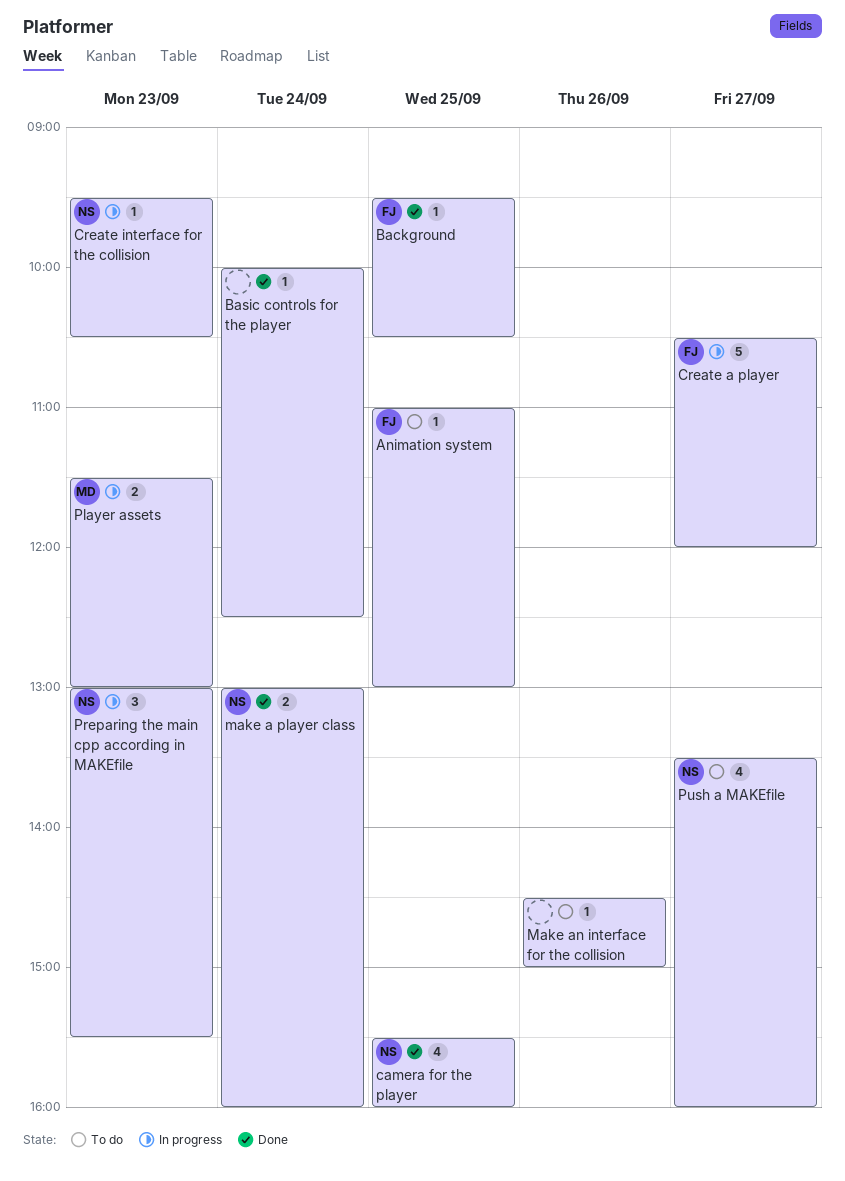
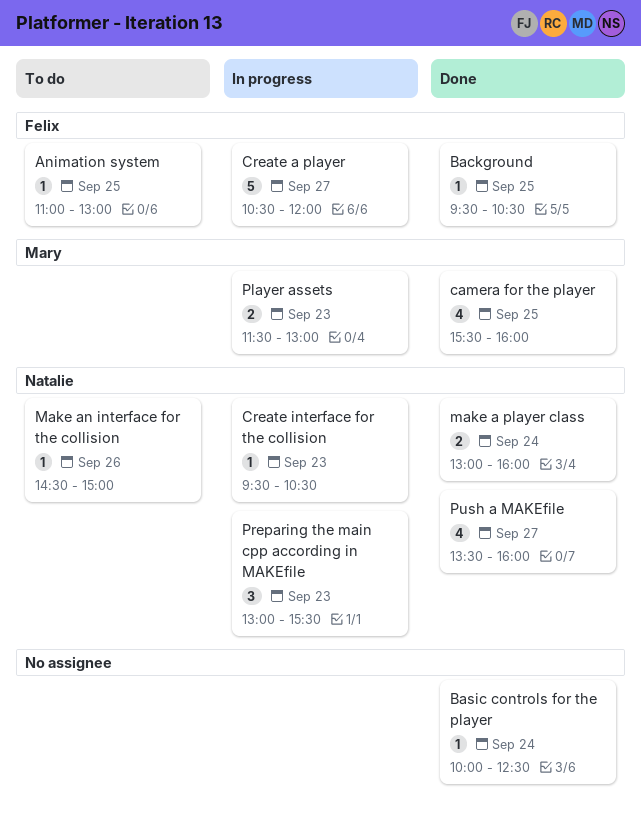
camera for the player, owner: Natalie -> Mary
Make an interface for the collision, owner: none -> Natalie
Push a MAKEfile, status: To do -> Done

